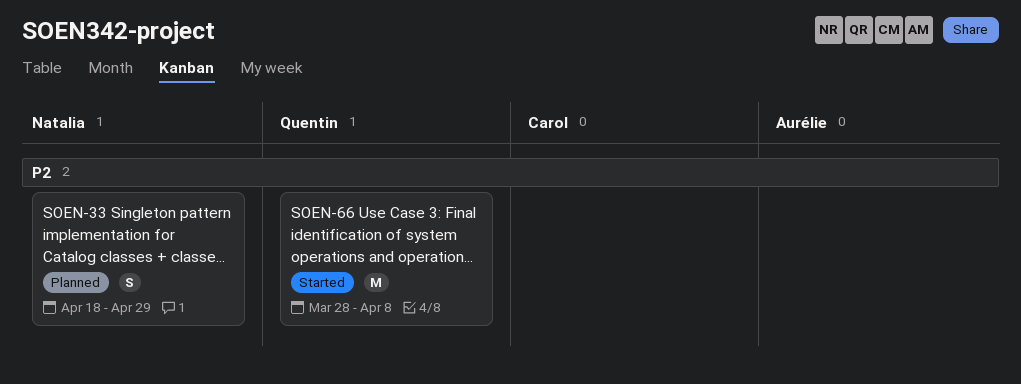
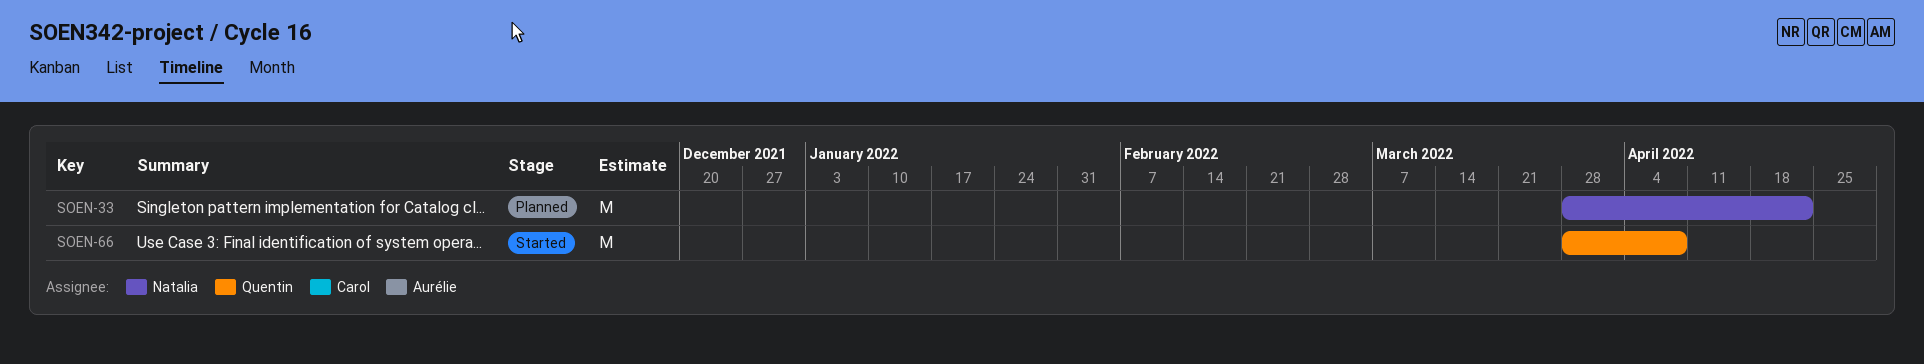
SOEN-33, estimate: S -> M
SOEN-33, start: Apr 18 -> Mar 28
SOEN-33, due: Apr 29 -> Apr 22

